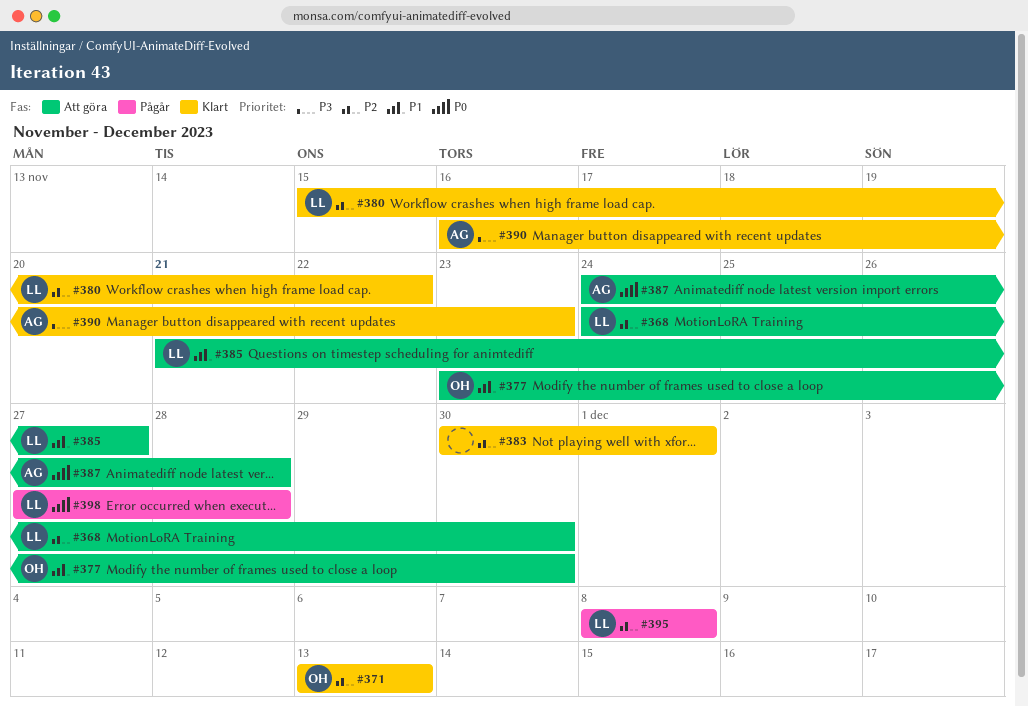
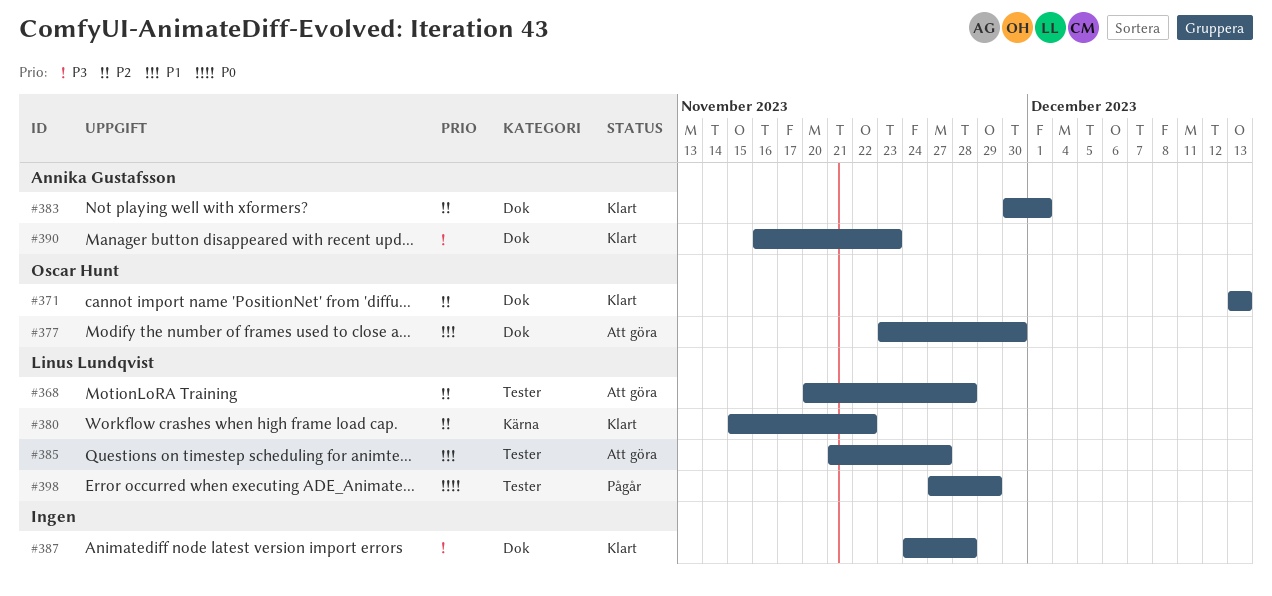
#368, start: Nov 24 -> Nov 20
#368, due: Nov 30 -> Nov 28
#383, owner: none -> Annika Gustafsson
#387, status: Att göra -> Klart
#387, owner: Annika Gustafsson -> none
#387, priority: P0 -> P3
#395: present -> none
#398, due: Nov 28 -> Nov 29

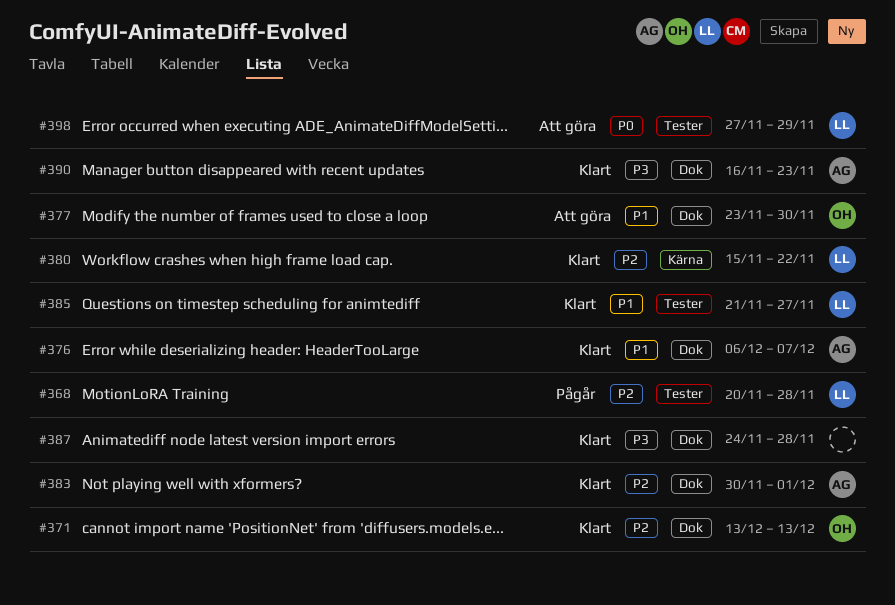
#368, status: Att göra -> Pågår
#376: none -> present
#385, status: Att göra -> Klart
#398, status: Pågår -> Att göra

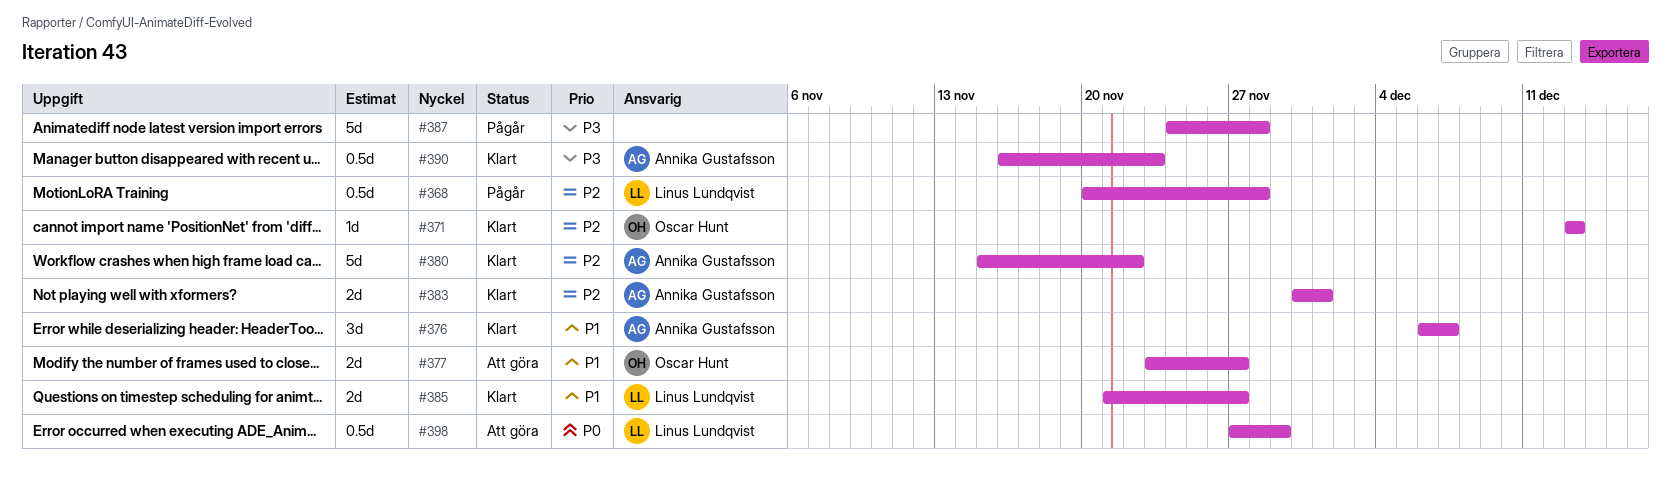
#377, due: Nov 30 -> Nov 27
#380, owner: Linus Lundqvist -> Annika Gustafsson
#387, status: Klart -> Pågår

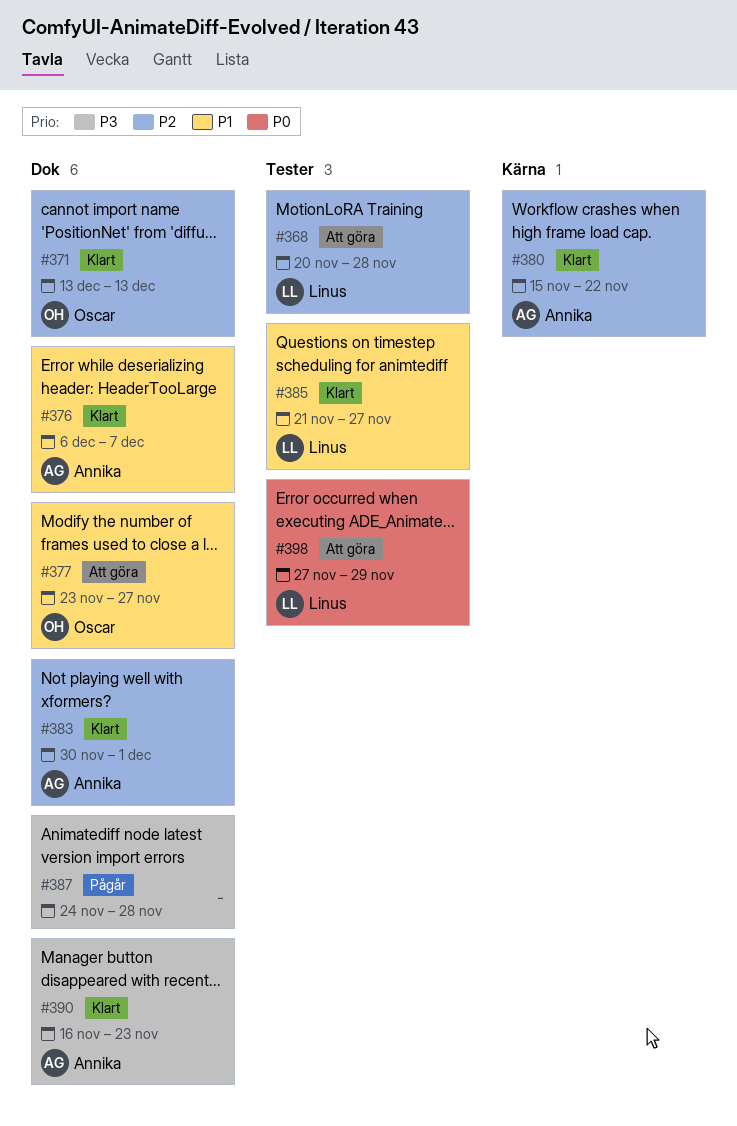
#368, status: Pågår -> Att göra

